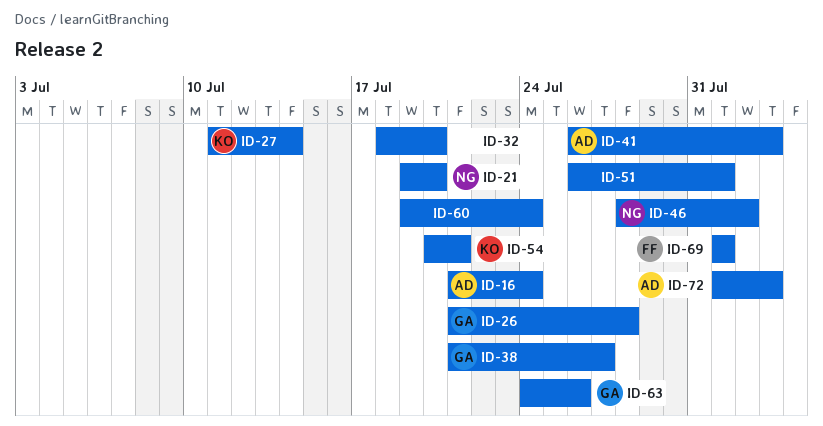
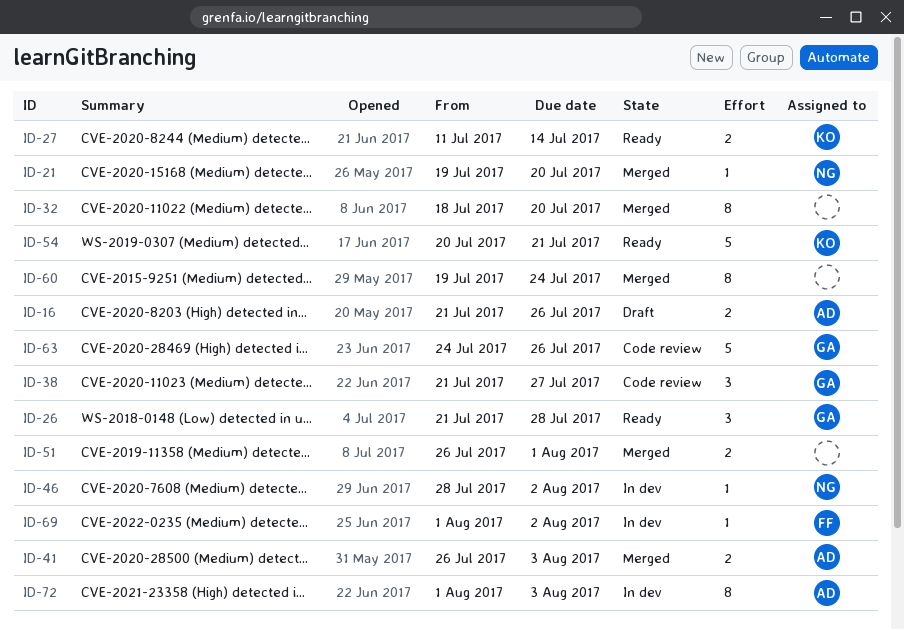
ID-16, due: Jul 24 -> Jul 26
ID-69, due: Aug 1 -> Aug 2

